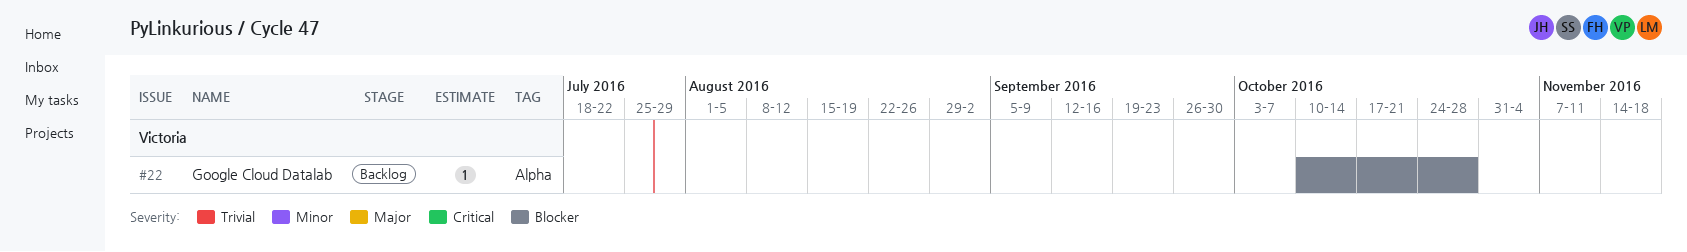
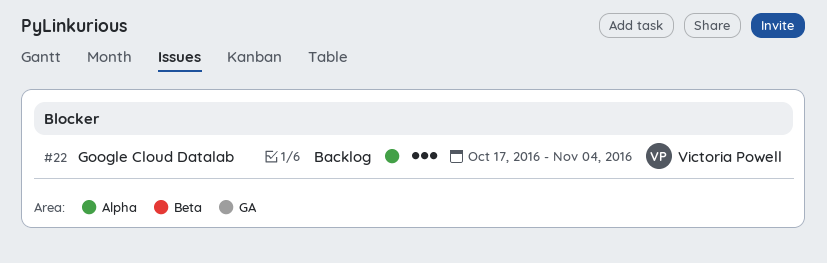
#22, estimate: 1 -> 3
#22, start: Oct 10 -> Oct 17
#22, due: Oct 28 -> Nov 4

